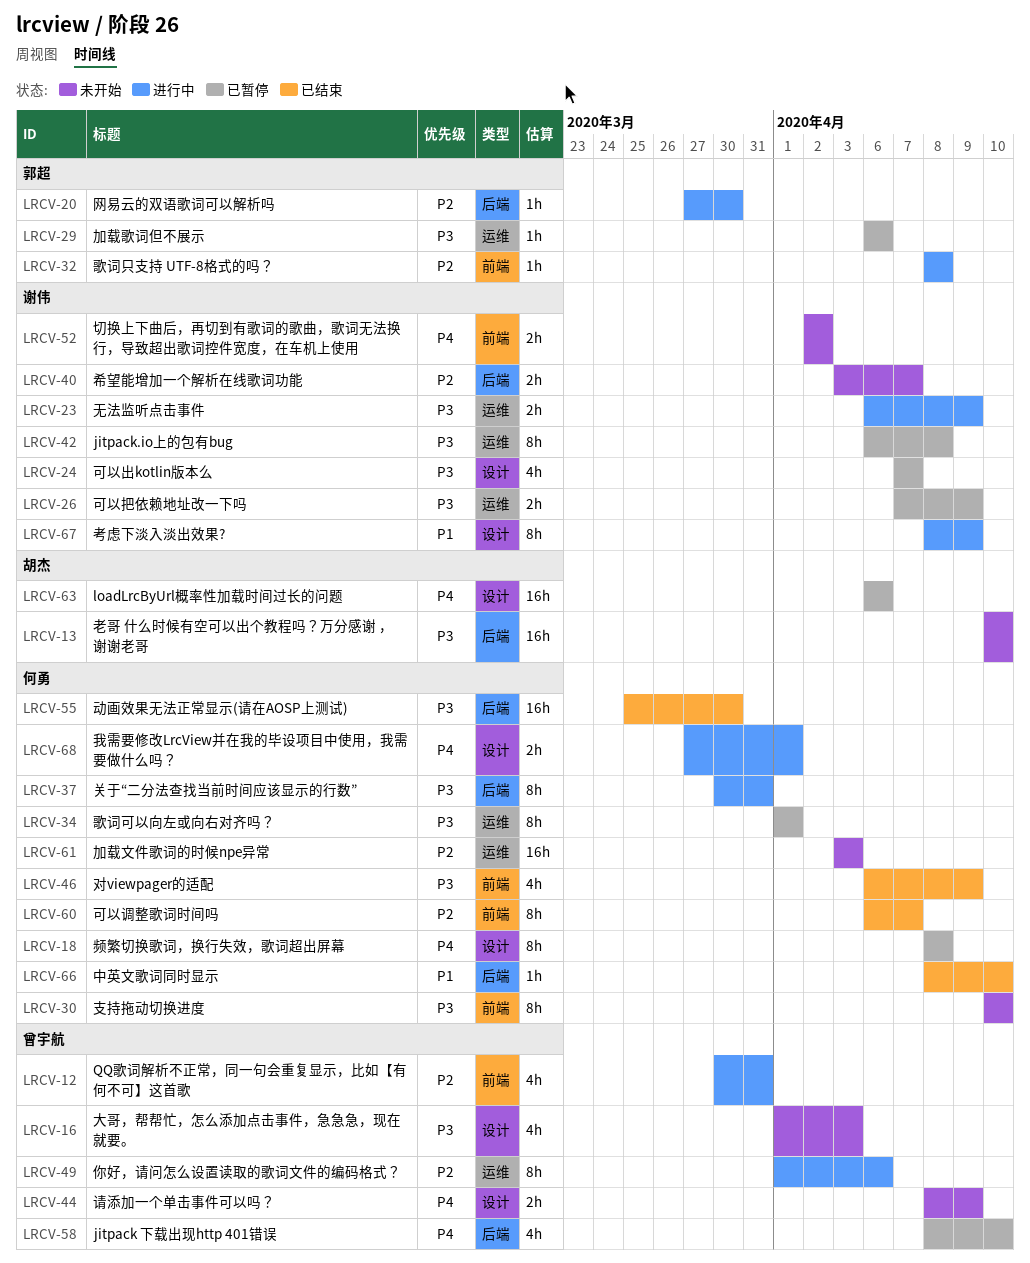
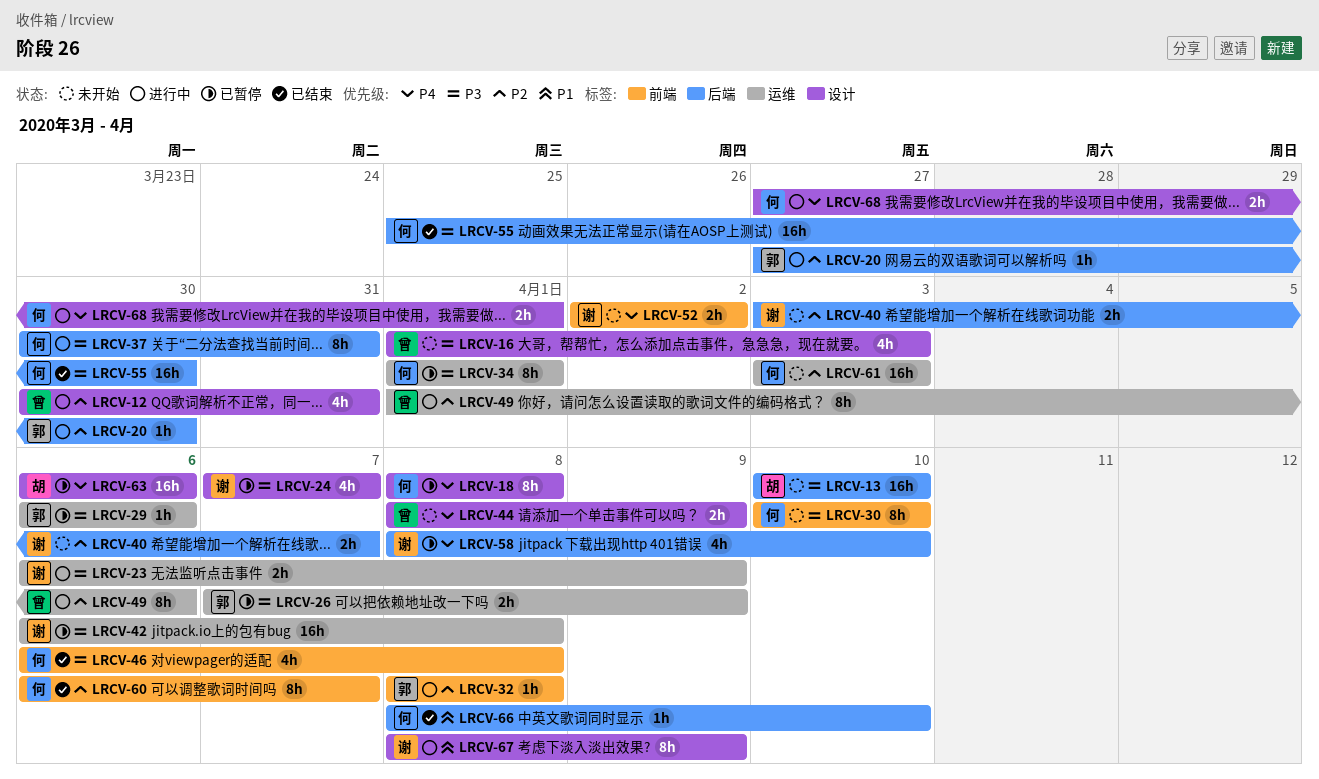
LRCV-12, label: 前端 -> 设计
LRCV-26, owner: 谢伟 -> 郭超
LRCV-42, estimate: 8h -> 16h
LRCV-46, due: Apr 9 -> Apr 8
LRCV-58, owner: 曾宇航 -> 谢伟

